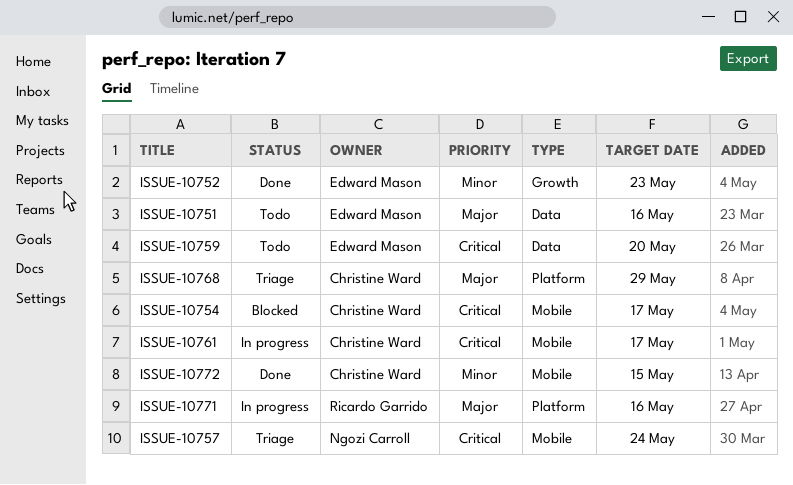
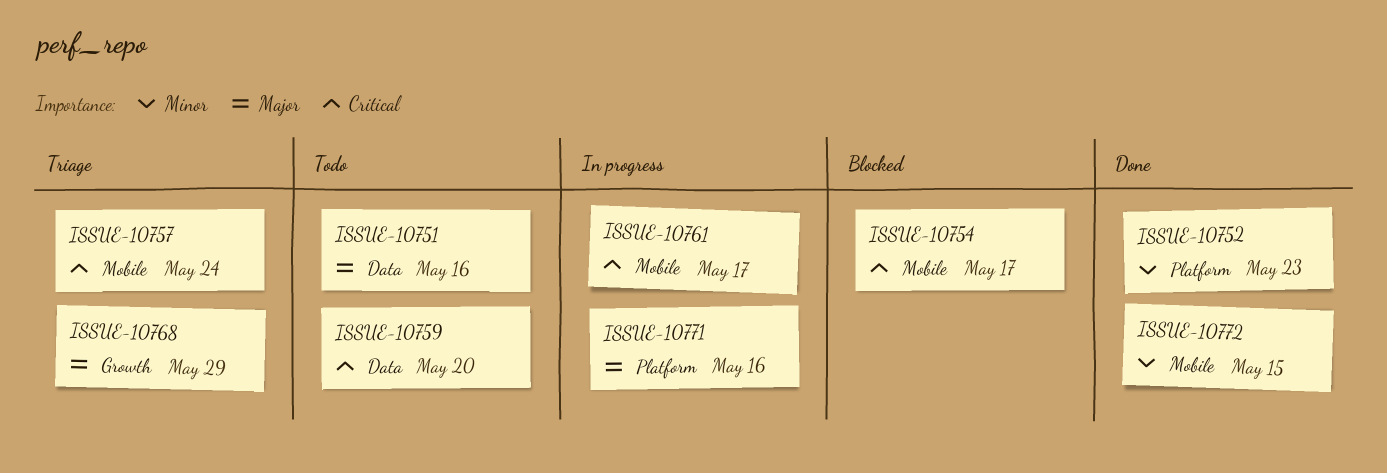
ISSUE-10752, label: Growth -> Platform
ISSUE-10768, label: Platform -> Growth

